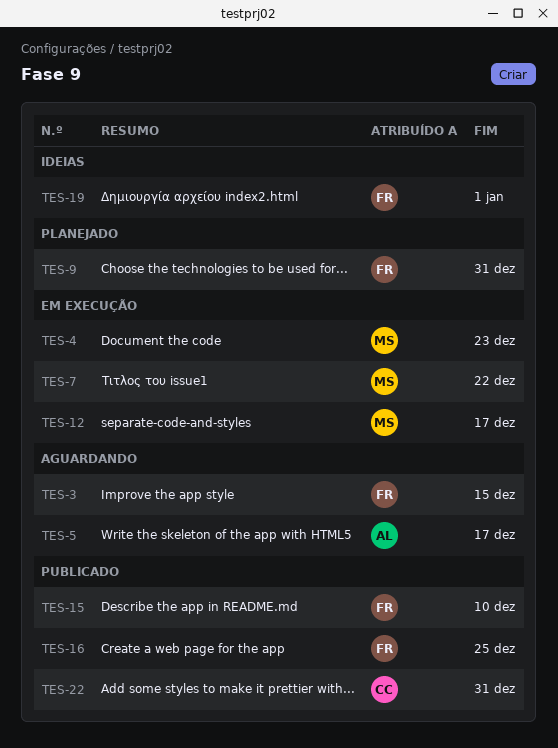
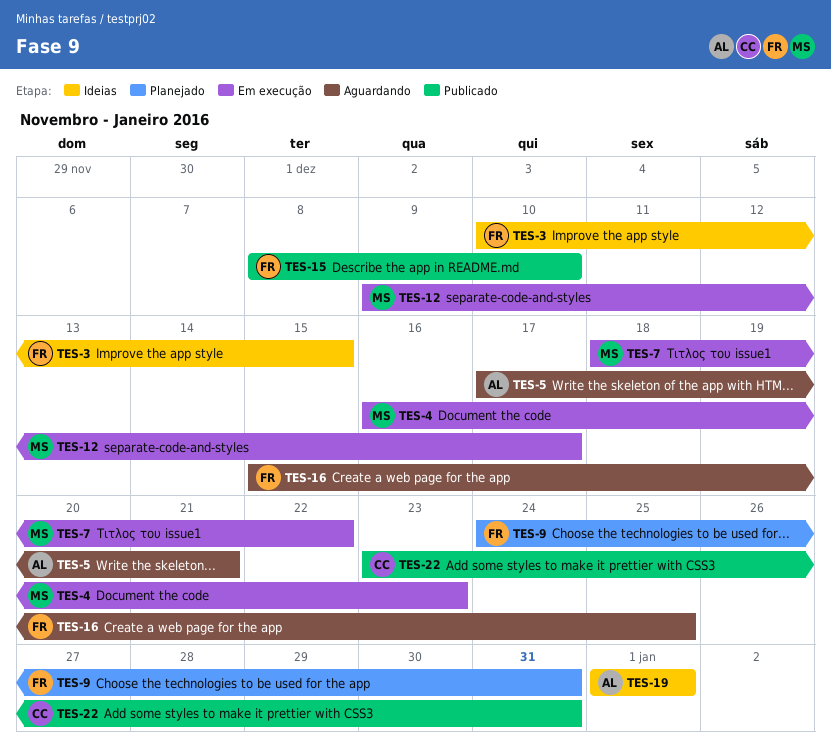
TES-3, status: Aguardando -> Ideias
TES-5, due: Dec 17 -> Dec 21
TES-16, status: Publicado -> Aguardando
TES-19, owner: FR -> AL

